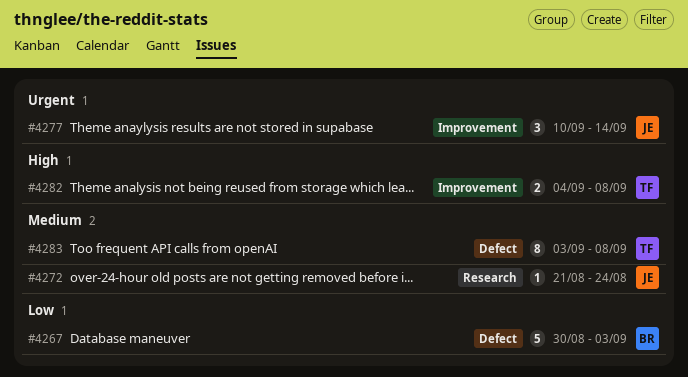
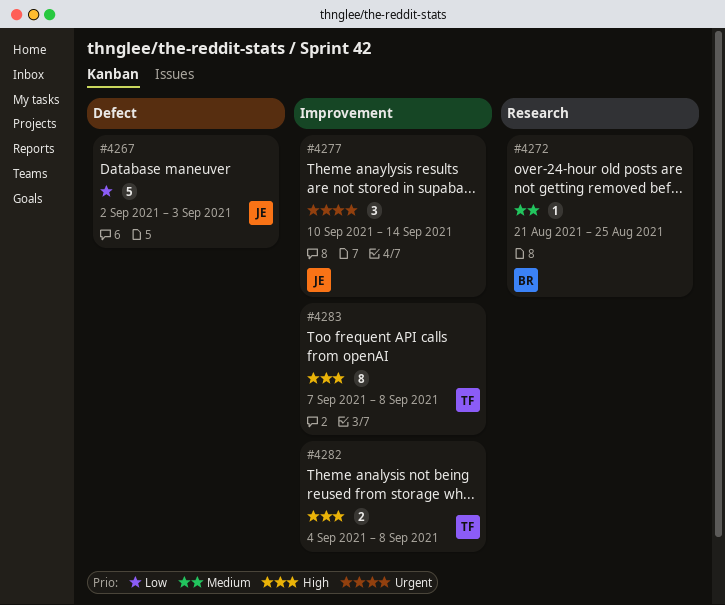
#4267, owner: BR -> JE
#4267, start: Aug 30 -> Sep 2
#4272, owner: JE -> BR
#4272, due: Aug 24 -> Aug 25
#4283, priority: Medium -> High
#4283, label: Defect -> Improvement
#4283, start: Sep 3 -> Sep 7

